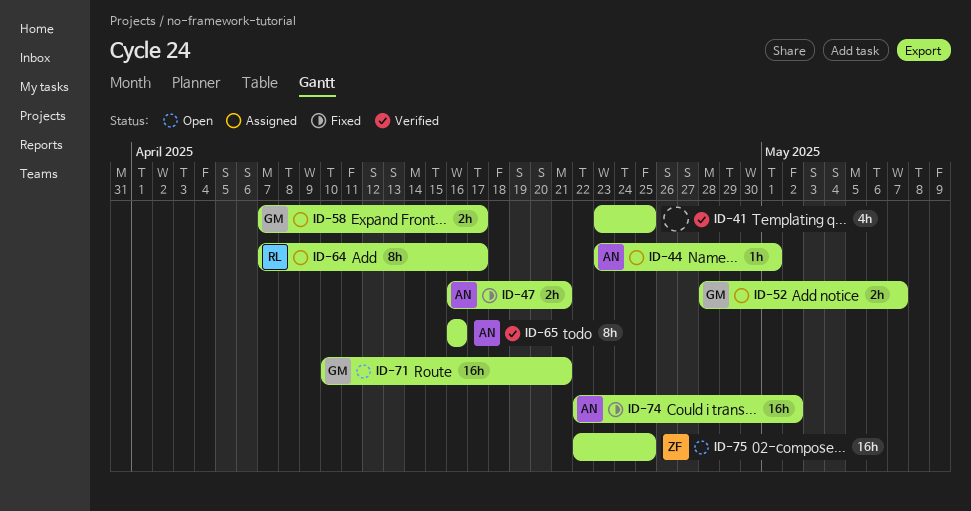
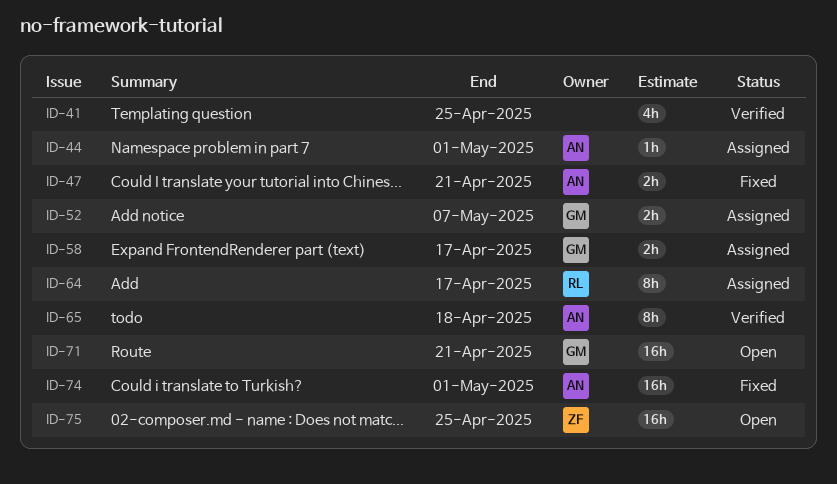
ID-65, due: Apr 16 -> Apr 18
ID-74, due: May 2 -> May 1

